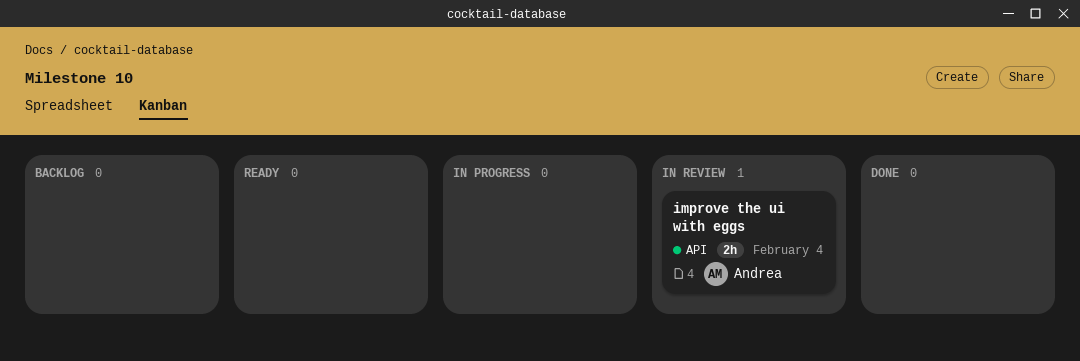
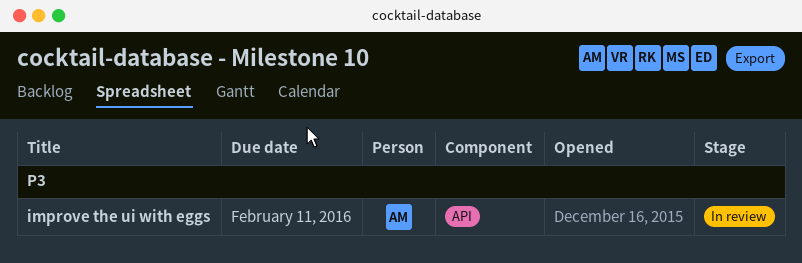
improve the ui with eggs, due: Feb 4 -> Feb 11

